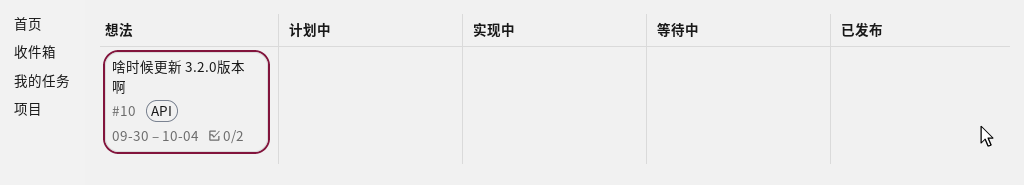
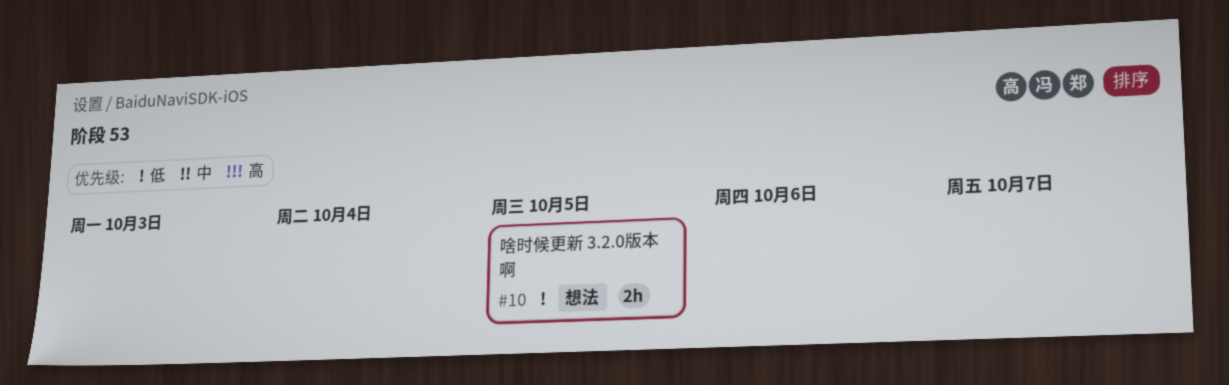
#10, due: Oct 4 -> Oct 5

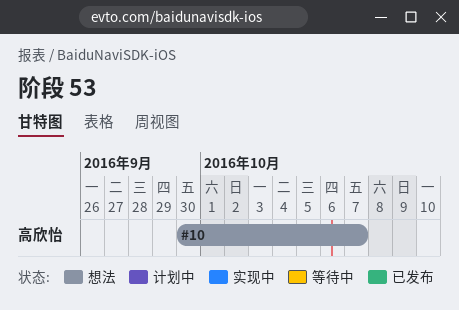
#10, due: Oct 5 -> Oct 7

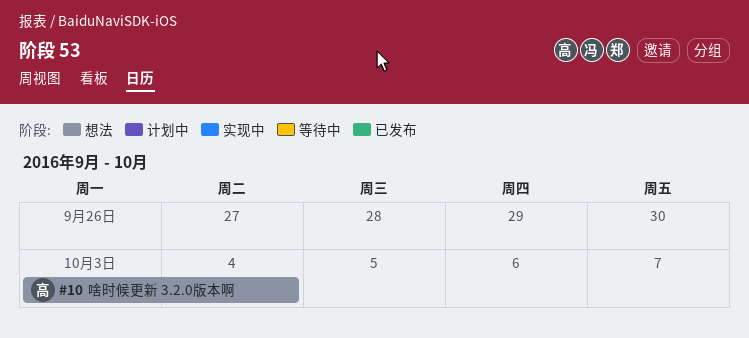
#10, start: Sep 30 -> Oct 3
#10, due: Oct 7 -> Oct 4

